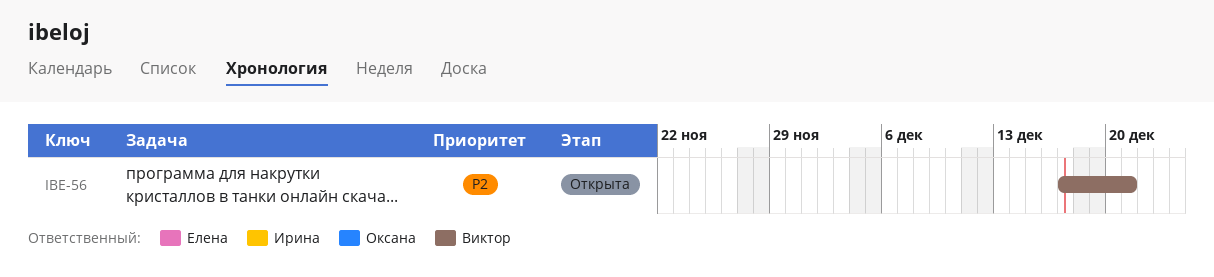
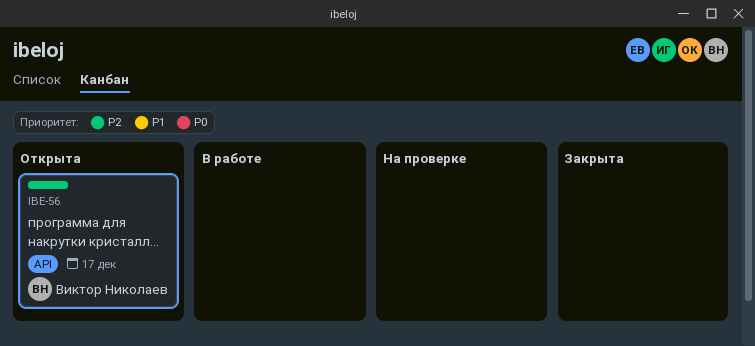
IBE-56, due: Dec 21 -> Dec 17

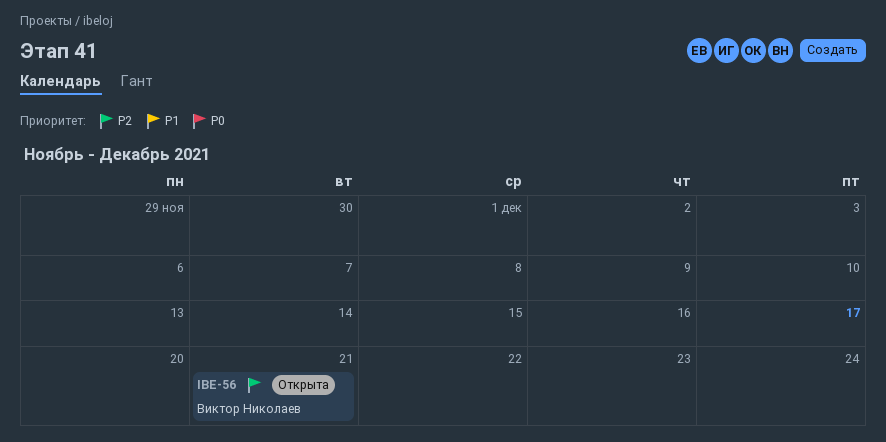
IBE-56, due: Dec 17 -> Dec 21

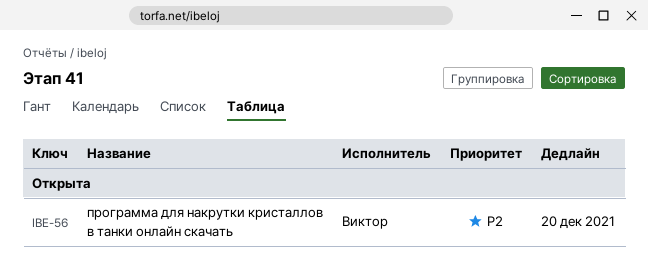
IBE-56, due: Dec 21 -> Dec 20

